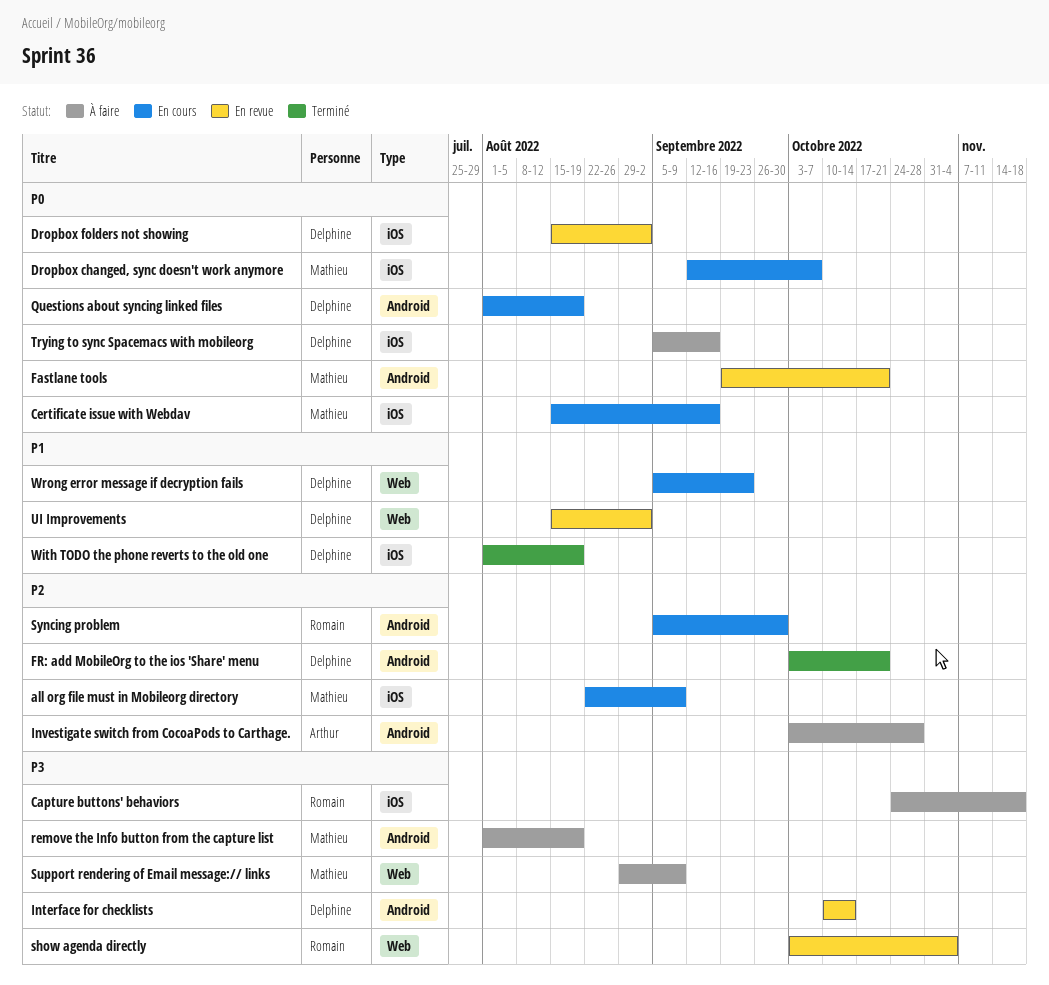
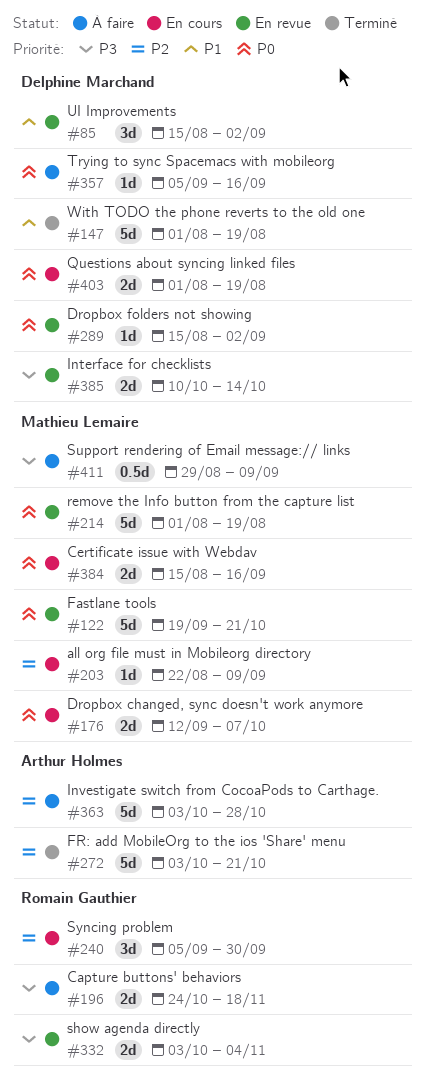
FR: add MobileOrg to the ios 'Share' menu, owner: Delphine Marchand -> Arthur Holmes
remove the Info button from the capture list, status: À faire -> En revue
remove the Info button from the capture list, priority: P3 -> P0
Wrong error message if decryption fails: present -> none

